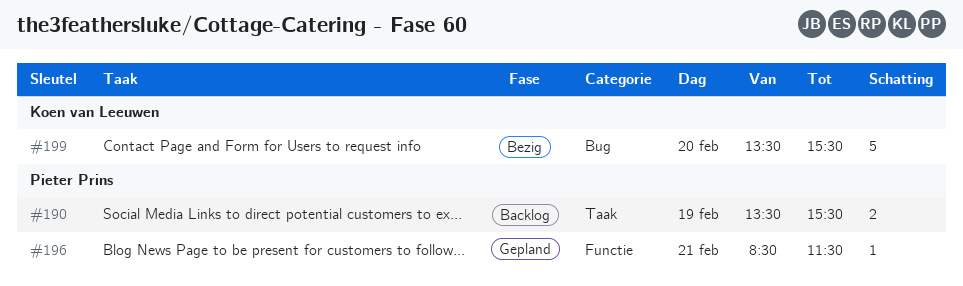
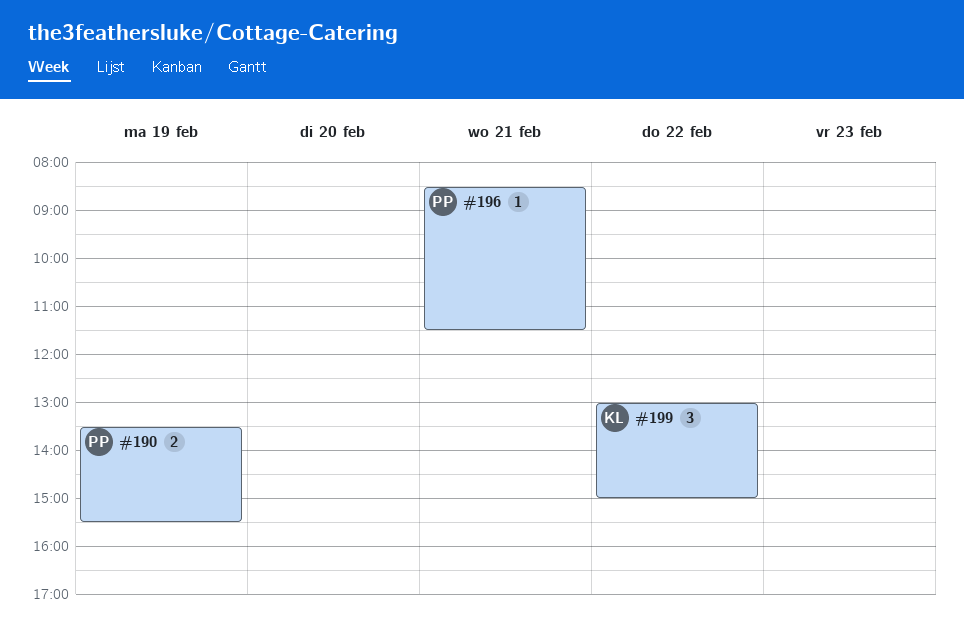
#199, estimate: 5 -> 3
#199, day: Feb 20 -> Feb 22
#199, begins: 13:30 -> 13:00
#199, ends: 15:30 -> 15:00

